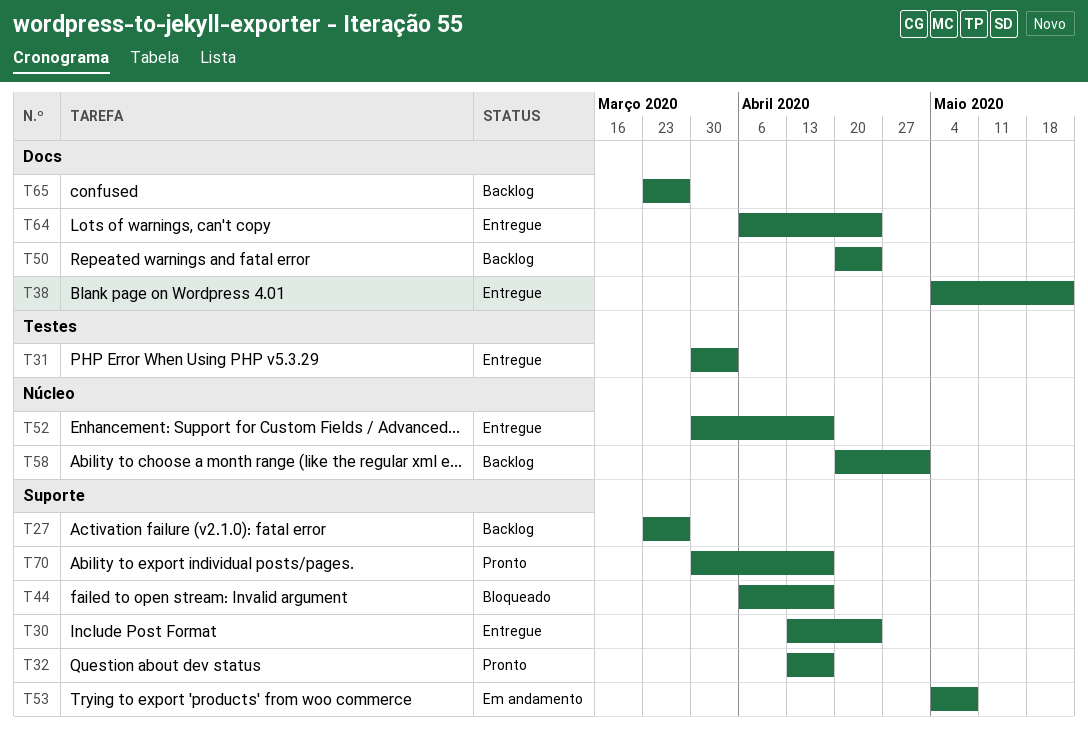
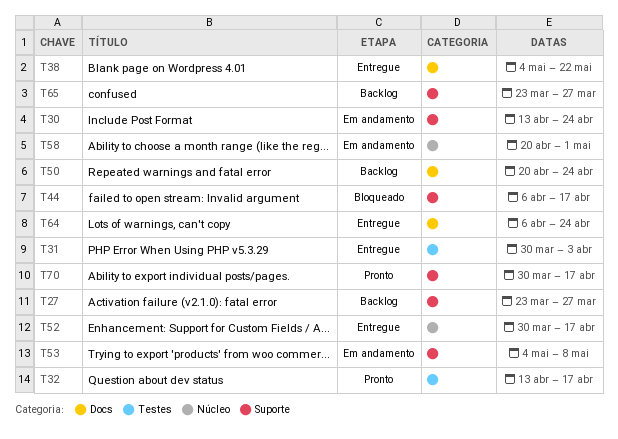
T30, status: Entregue -> Em andamento
T32, label: Suporte -> Testes
T58, status: Backlog -> Em andamento
T65, label: Docs -> Suporte

